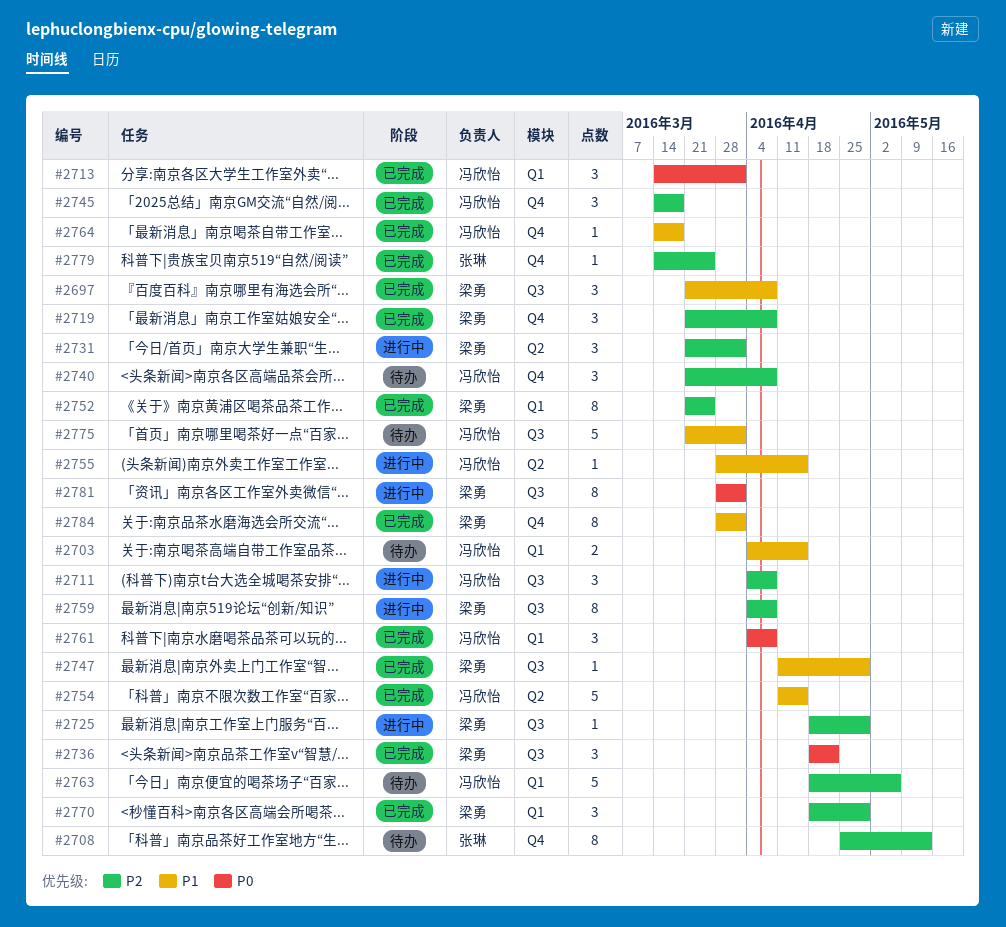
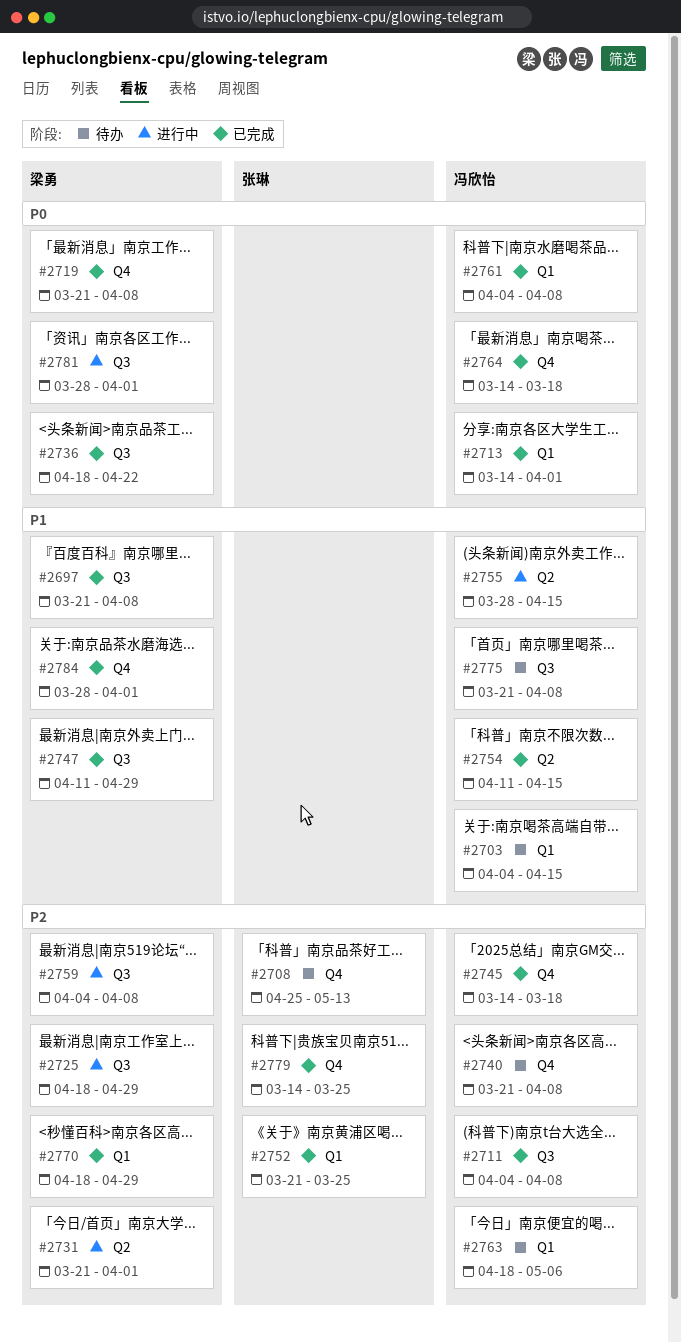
#2711, status: 进行中 -> 已完成
#2719, priority: P2 -> P0
#2752, owner: 梁勇 -> 张琳
#2764, priority: P1 -> P0
#2775, due: Apr 1 -> Apr 8

